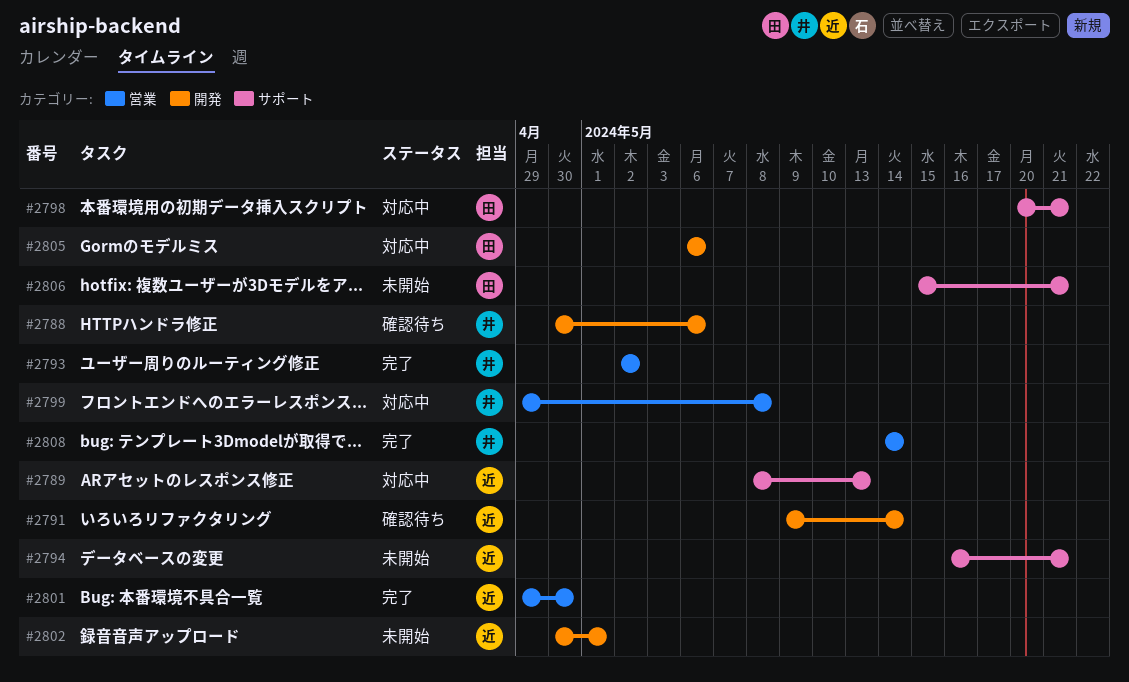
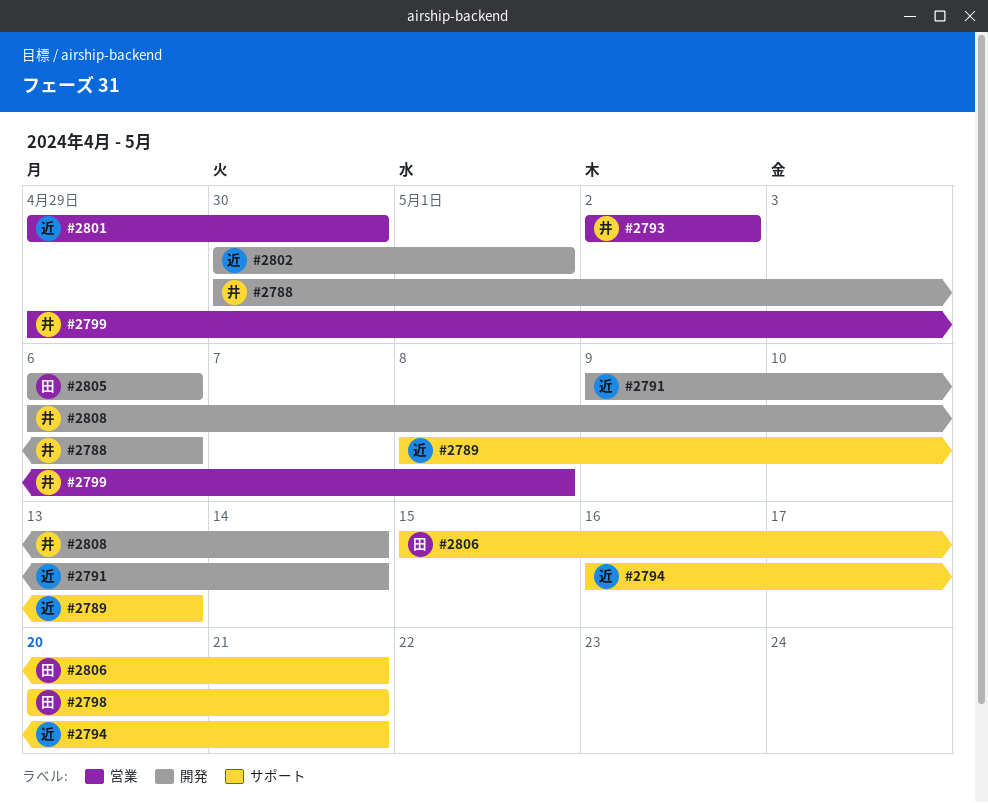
#2808, label: 営業 -> 開発
#2808, start: May 14 -> May 6

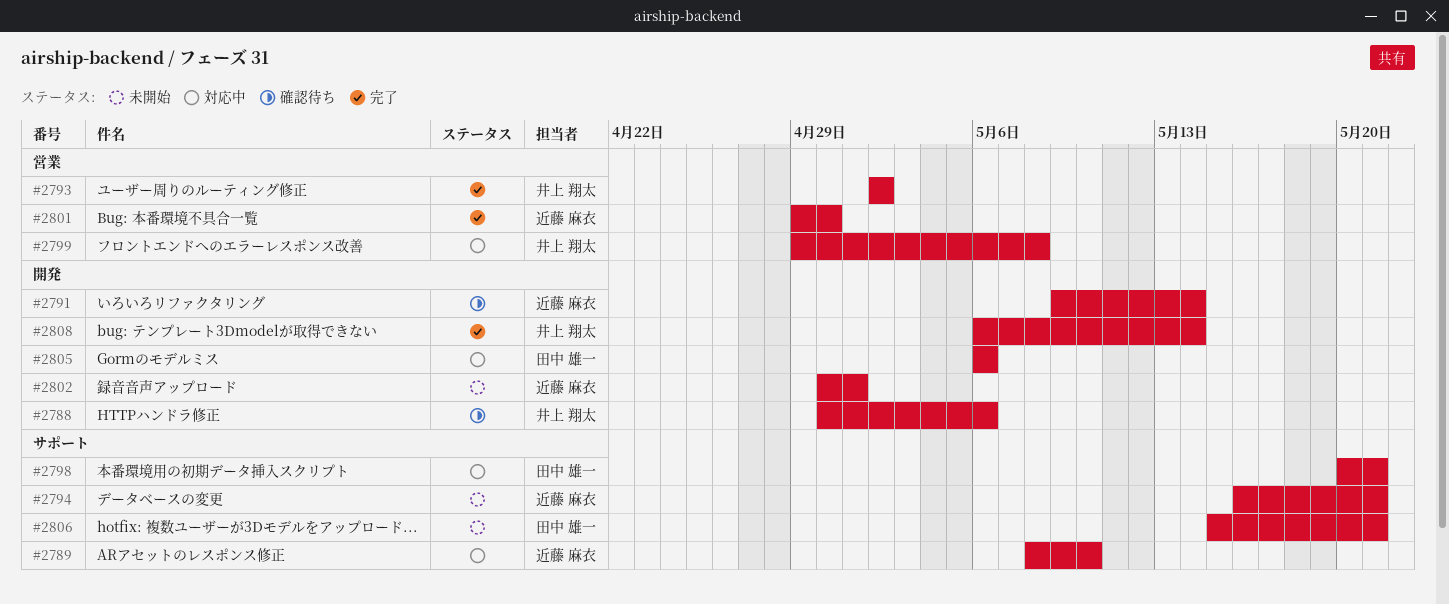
#2789, due: May 13 -> May 10

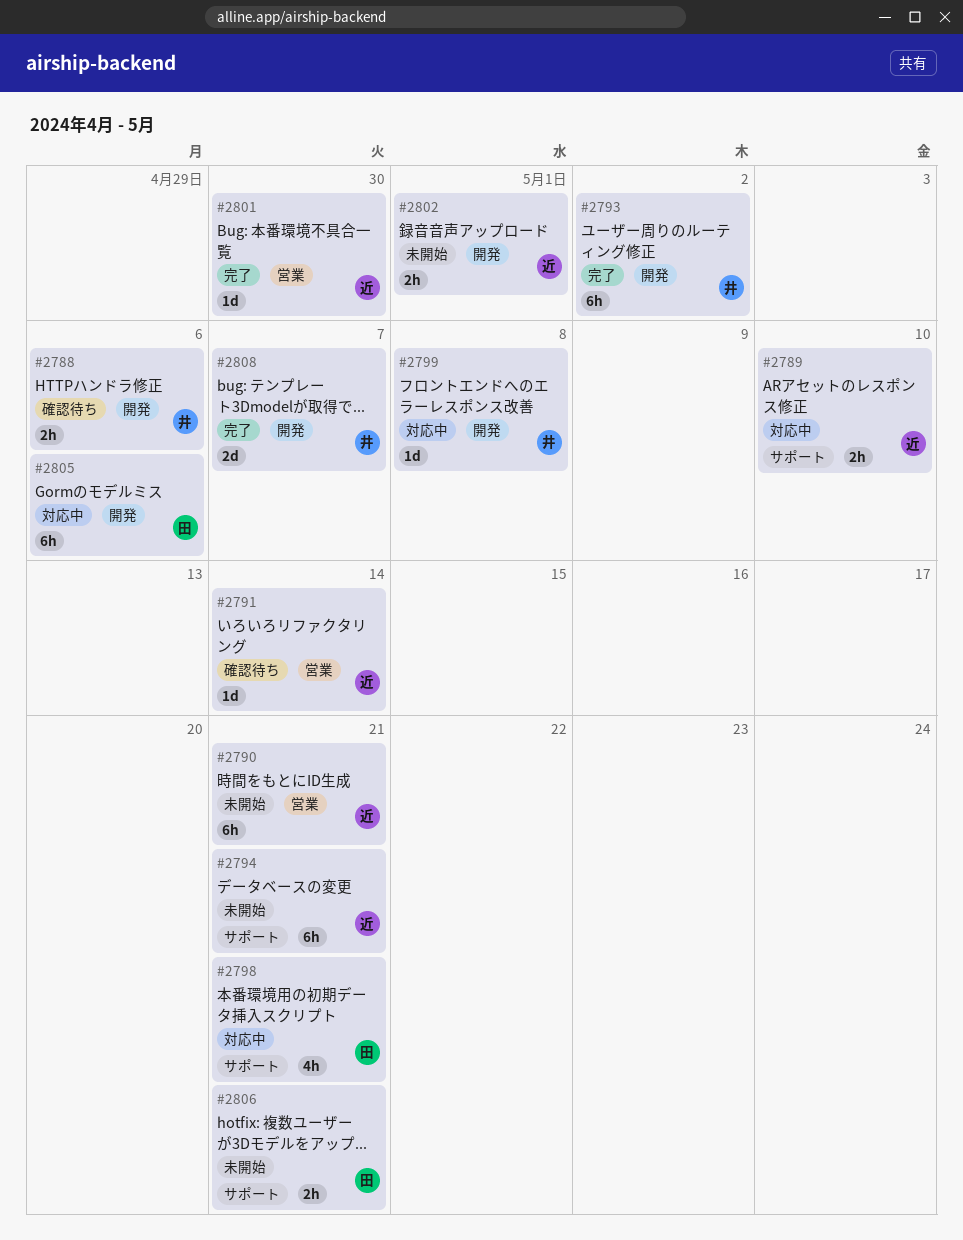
#2790: none -> present
#2791, label: 開発 -> 営業
#2793, label: 営業 -> 開発
#2799, label: 営業 -> 開発
#2808, due: May 14 -> May 7

